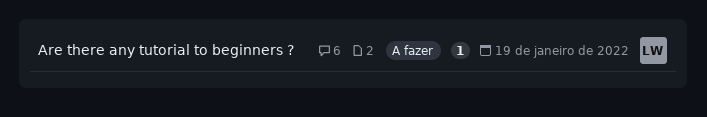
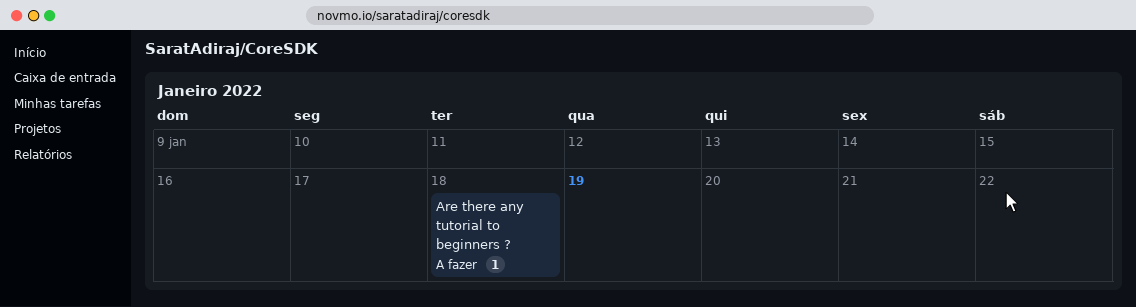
Are there any tutorial to beginners ?, due: Jan 19 -> Jan 18

